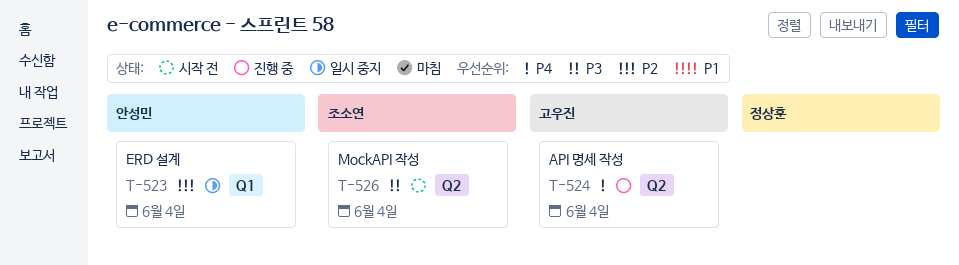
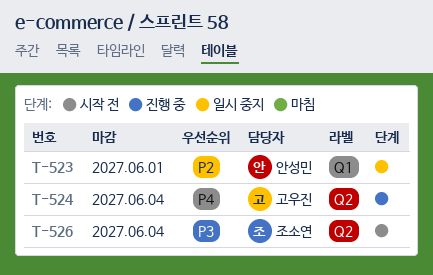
T-523, due: Jun 4 -> Jun 1

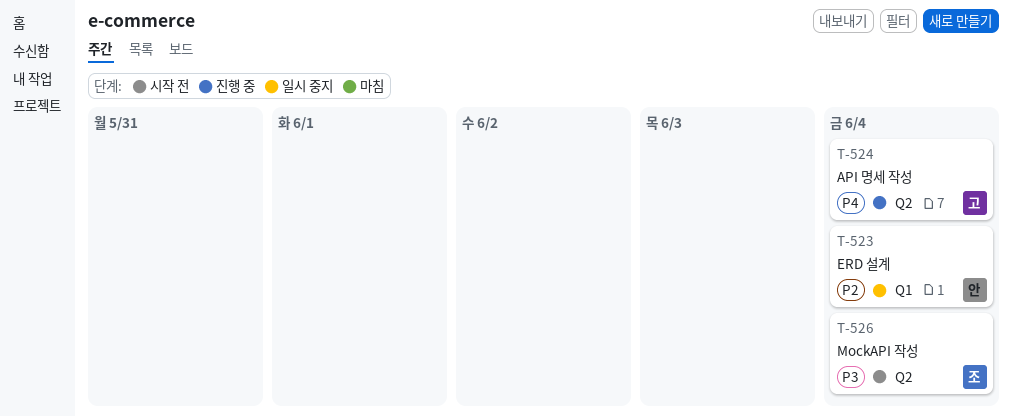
T-523, due: Jun 1 -> Jun 4

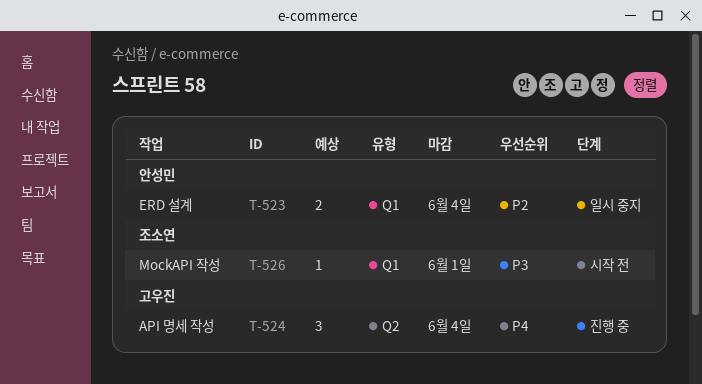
T-526, label: Q2 -> Q1
T-526, due: Jun 4 -> Jun 1

